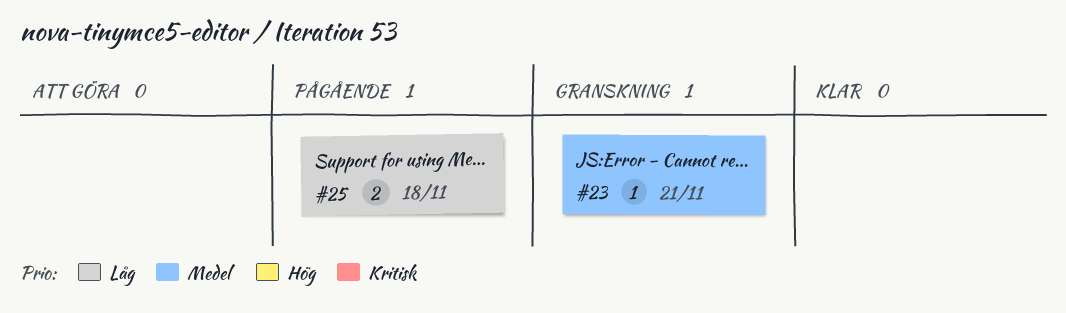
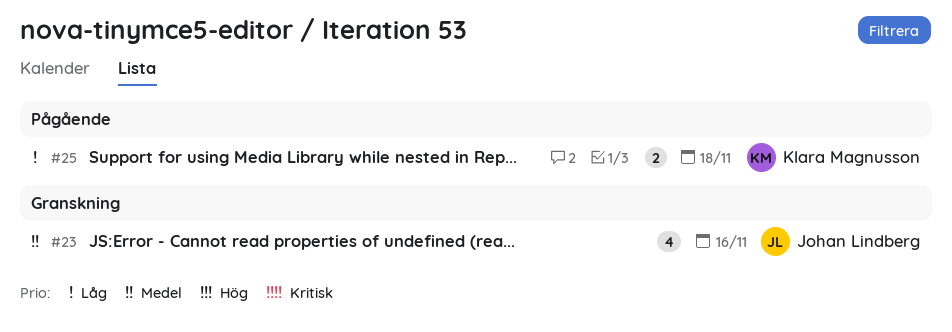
#23, estimate: 1 -> 4
#23, due: Nov 21 -> Nov 16

